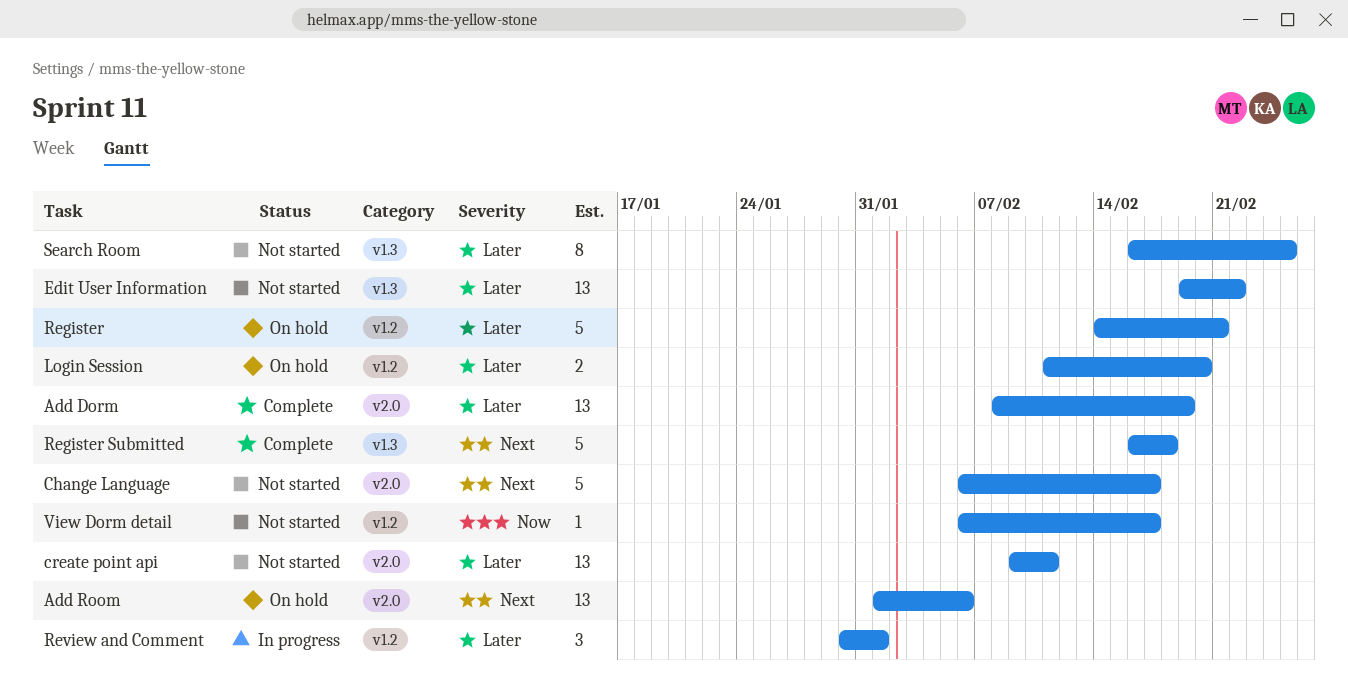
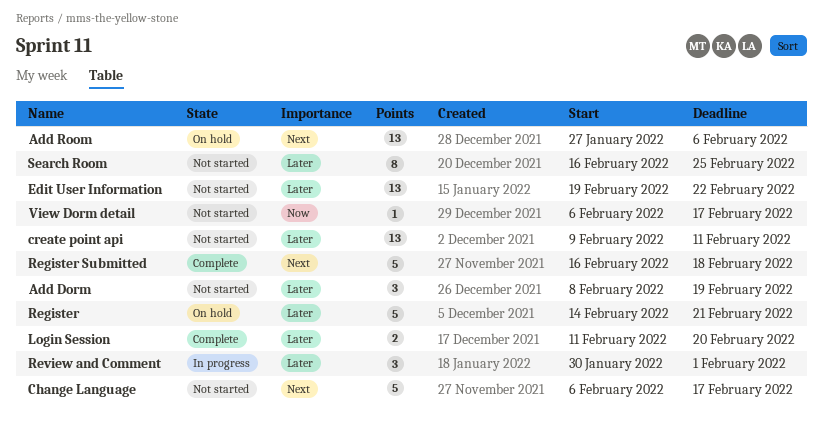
Add Dorm, status: Complete -> Not started
Add Dorm, estimate: 13 -> 3
Add Room, start: Feb 1 -> Jan 27
Login Session, status: On hold -> Complete

